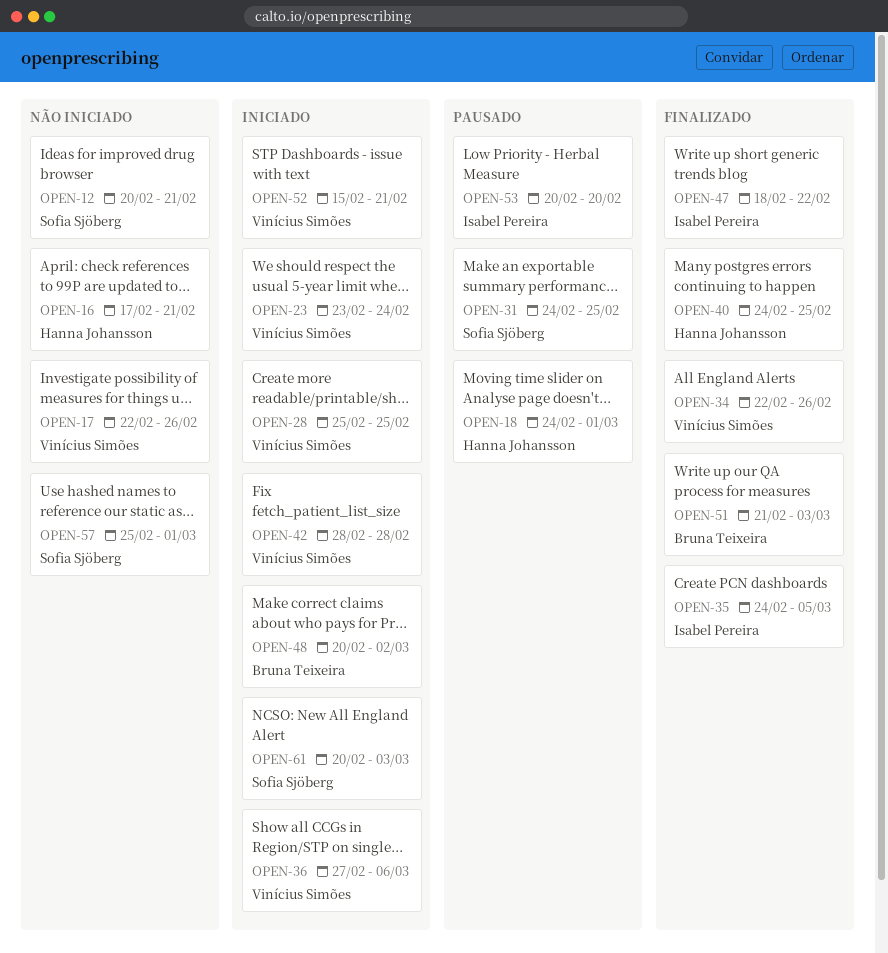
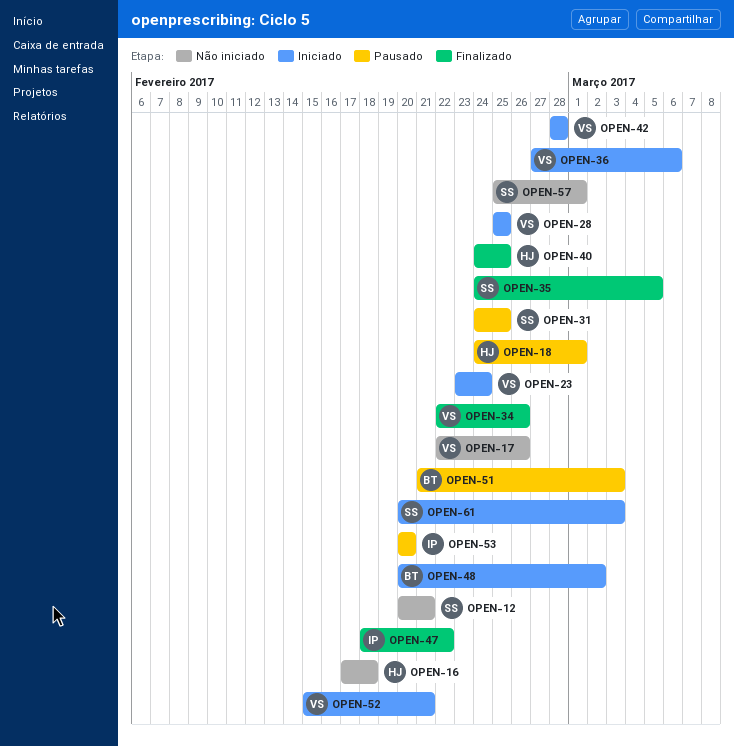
OPEN-16, due: Feb 21 -> Feb 18
OPEN-35, owner: Isabel Pereira -> Sofia Sjöberg
OPEN-51, status: Finalizado -> Pausado

